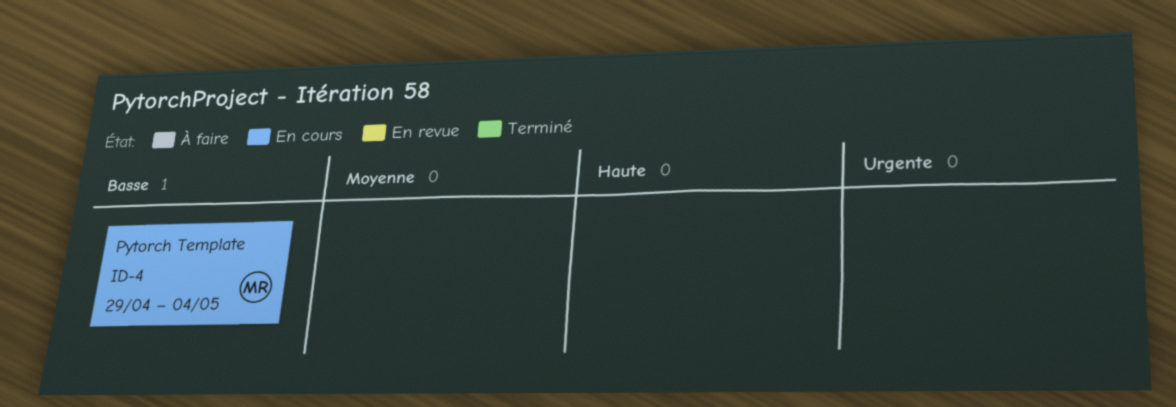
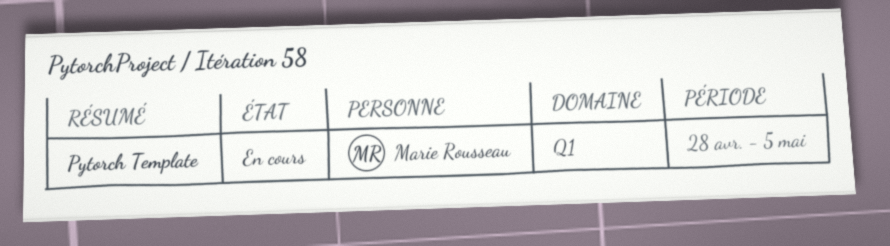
Pytorch Template, start: Apr 29 -> Apr 28
Pytorch Template, due: May 4 -> May 5

